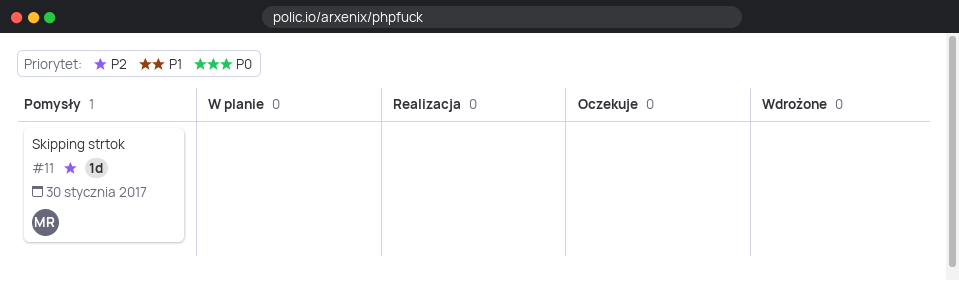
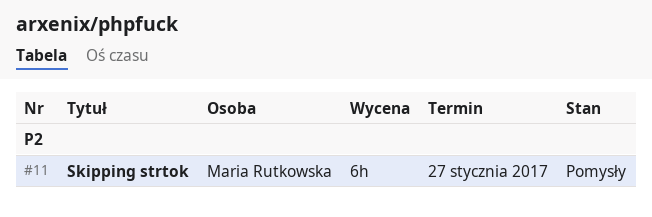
#11, estimate: 1d -> 6h
#11, due: Jan 30 -> Jan 27

